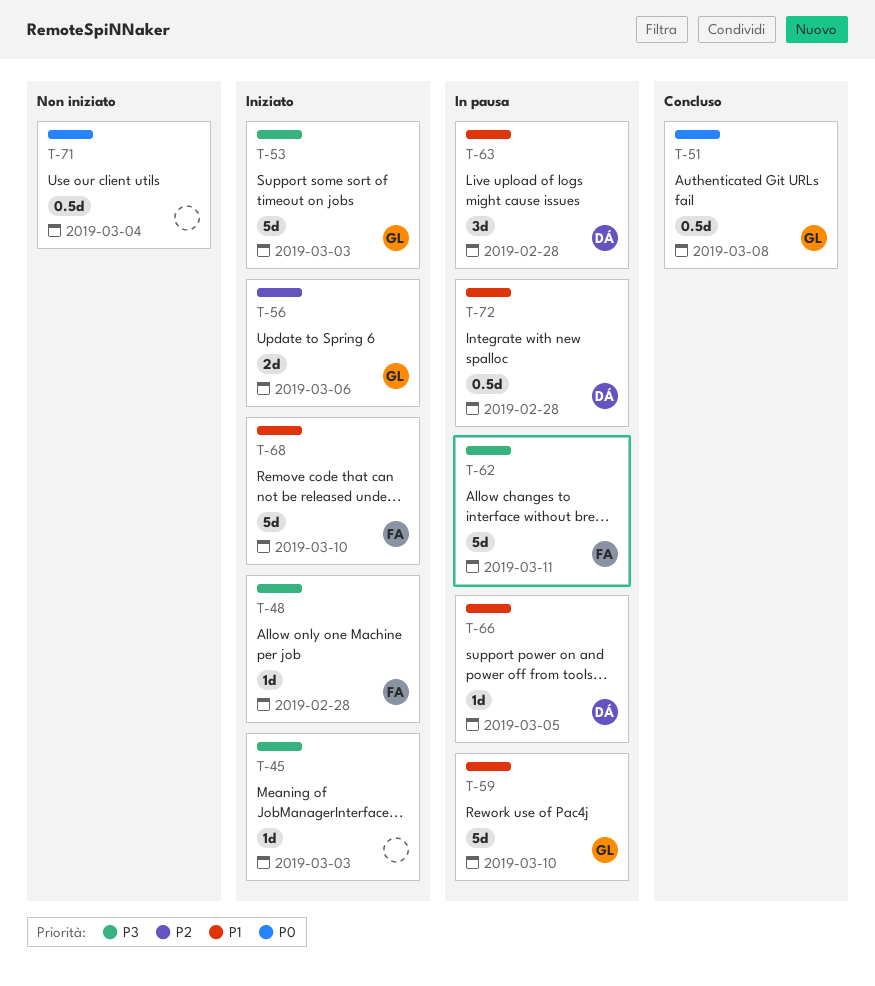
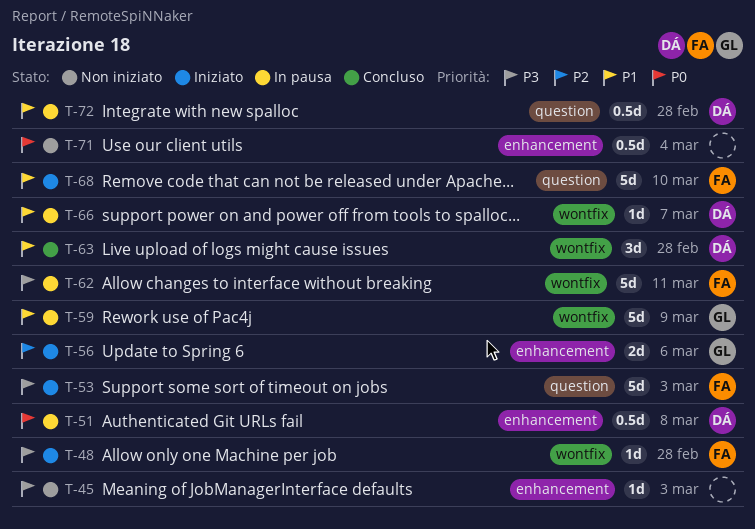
T-45, status: Iniziato -> Non iniziato
T-51, status: Concluso -> In pausa
T-51, owner: GL -> DÁ
T-53, owner: GL -> FA
T-59, due: Mar 10 -> Mar 9
T-63, status: In pausa -> Concluso
T-66, due: Mar 5 -> Mar 7

